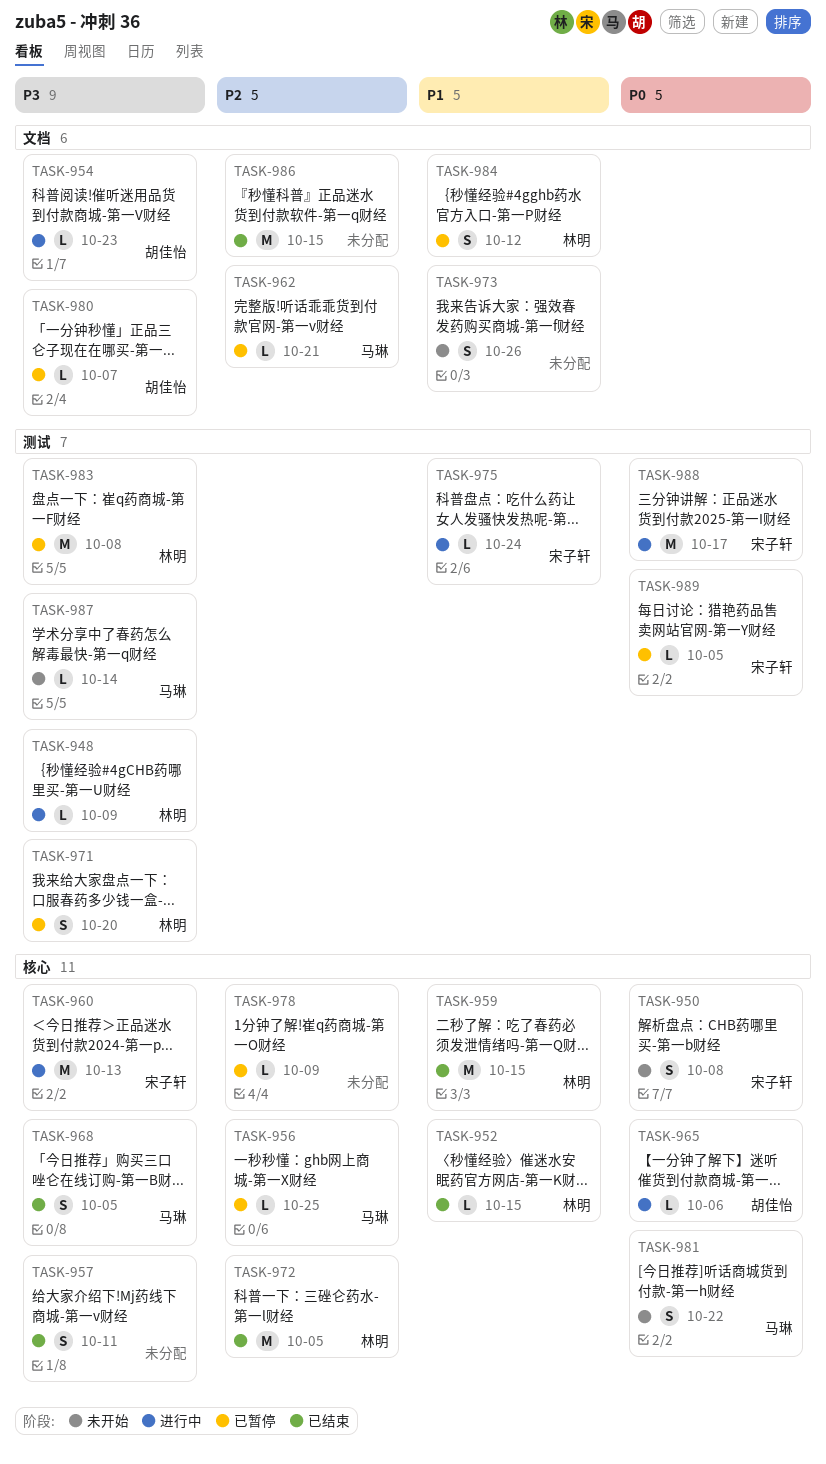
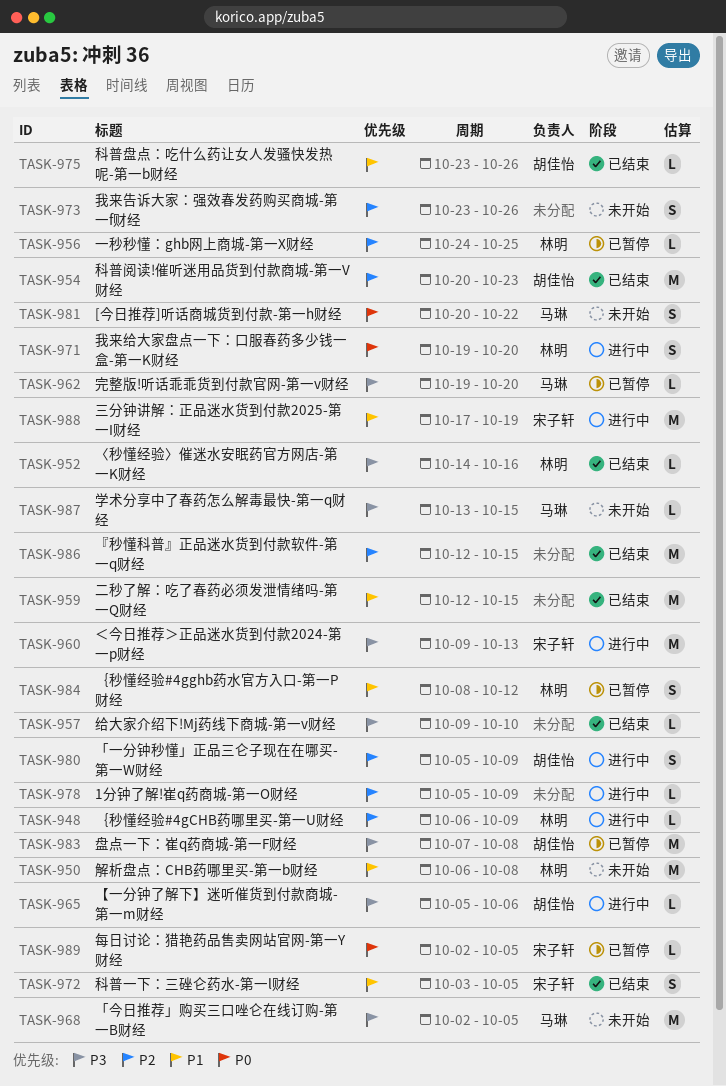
TASK-948, priority: P3 -> P2
TASK-950, owner: 宋子轩 -> 林明
TASK-950, priority: P0 -> P1
TASK-950, estimate: S -> M
TASK-952, priority: P1 -> P3
TASK-952, due: Oct 15 -> Oct 16
TASK-954, status: 进行中 -> 已结束
TASK-954, priority: P3 -> P2
TASK-954, estimate: L -> M
TASK-956, owner: 马琳 -> 林明
TASK-957, estimate: S -> L
TASK-957, due: Oct 11 -> Oct 10
TASK-959, owner: 林明 -> none
TASK-962, priority: P2 -> P3
TASK-962, due: Oct 21 -> Oct 20
TASK-965, priority: P0 -> P3
TASK-968, status: 已结束 -> 未开始
TASK-968, estimate: S -> M
TASK-971, status: 已暂停 -> 进行中
TASK-971, priority: P3 -> P0
TASK-972, owner: 林明 -> 宋子轩
TASK-972, priority: P2 -> P1
TASK-972, estimate: M -> S
TASK-973, priority: P1 -> P2
TASK-975, status: 进行中 -> 已结束
TASK-975, owner: 宋子轩 -> 胡佳怡
TASK-975, due: Oct 24 -> Oct 26
TASK-978, status: 已暂停 -> 进行中
TASK-980, status: 已暂停 -> 进行中
TASK-980, priority: P3 -> P2
TASK-980, estimate: L -> S
TASK-980, due: Oct 7 -> Oct 9
TASK-983, owner: 林明 -> 胡佳怡
TASK-987, due: Oct 14 -> Oct 15
TASK-988, priority: P0 -> P1
TASK-988, due: Oct 17 -> Oct 19

